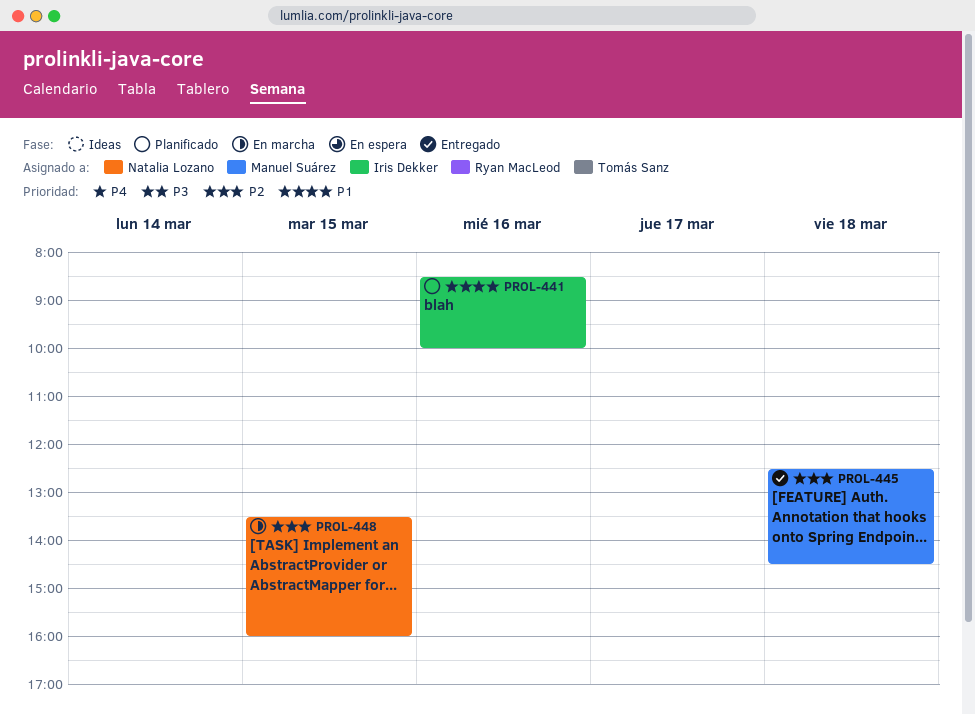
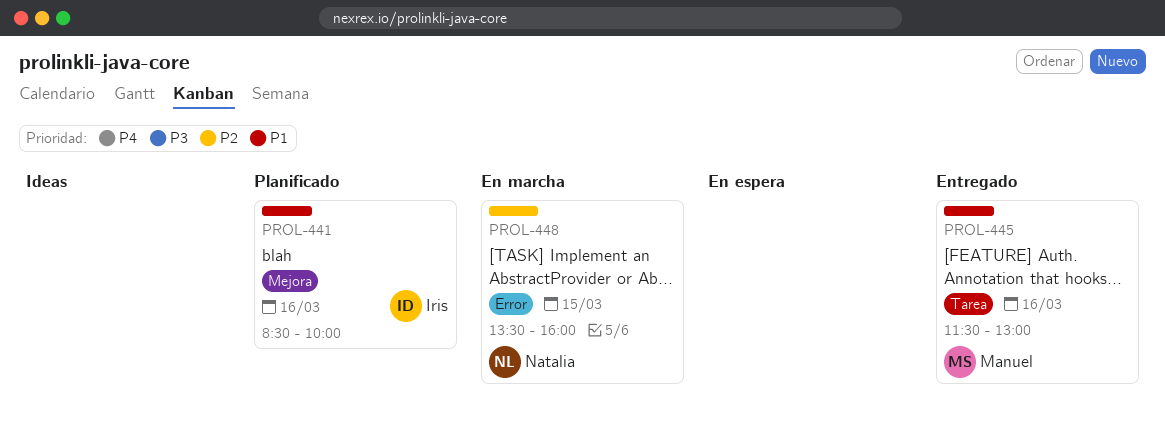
PROL-445, priority: P2 -> P1
PROL-445, day: Mar 18 -> Mar 16
PROL-445, begins: 12:30 -> 11:30
PROL-445, ends: 14:30 -> 13:00

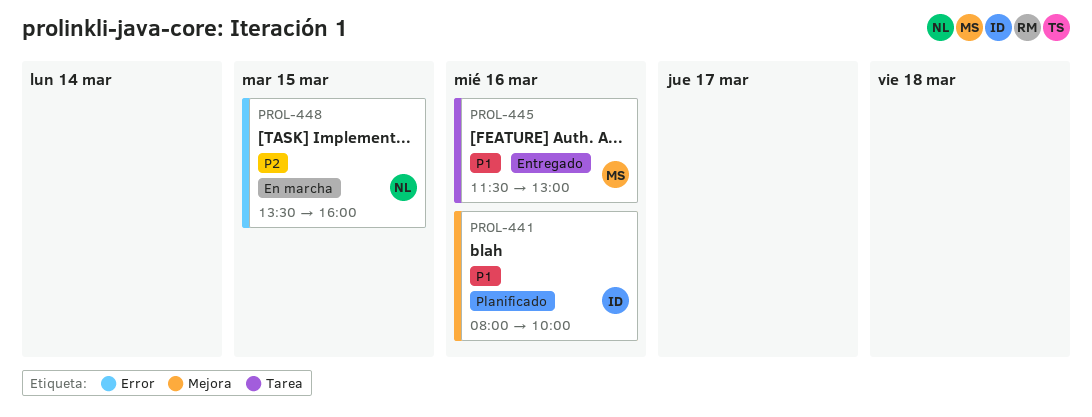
PROL-441, begins: 08:30 -> 08:00

